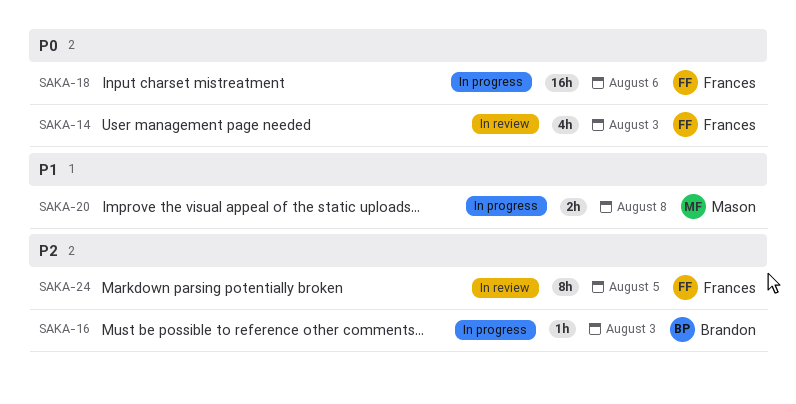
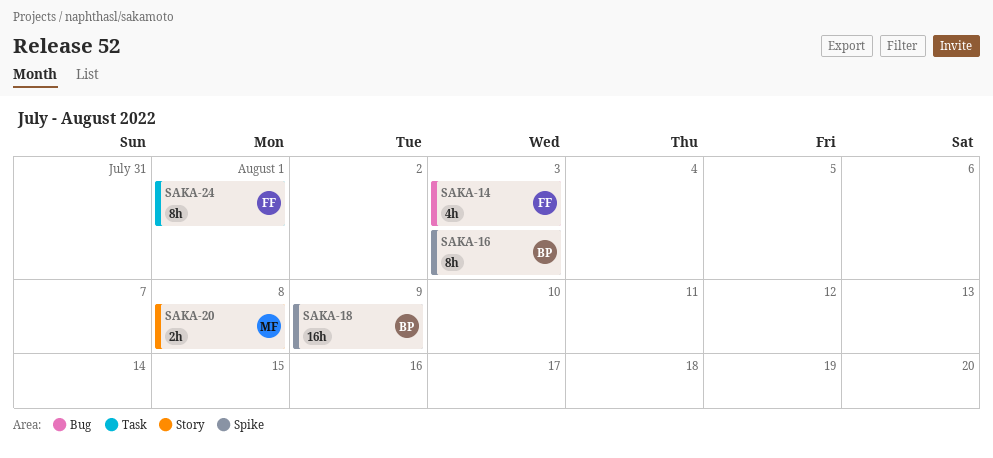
SAKA-16, estimate: 1h -> 8h
SAKA-18, owner: Frances -> Brandon
SAKA-18, due: Aug 6 -> Aug 9
SAKA-24, due: Aug 5 -> Aug 1

